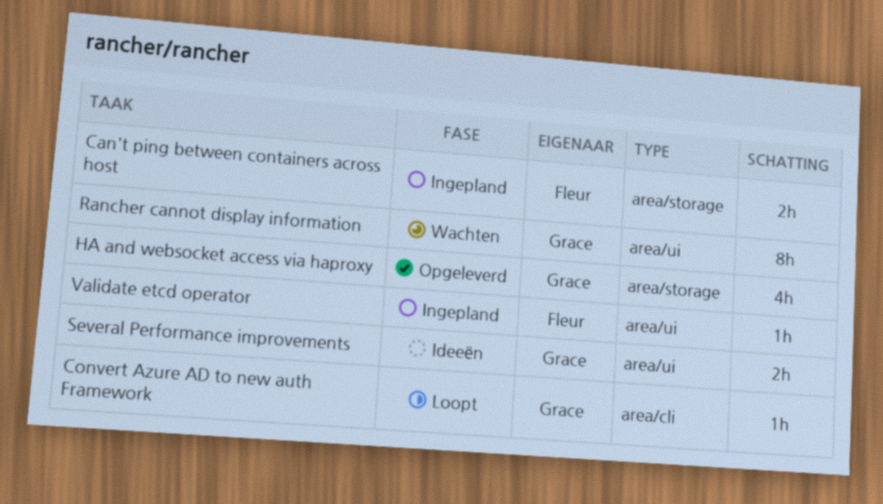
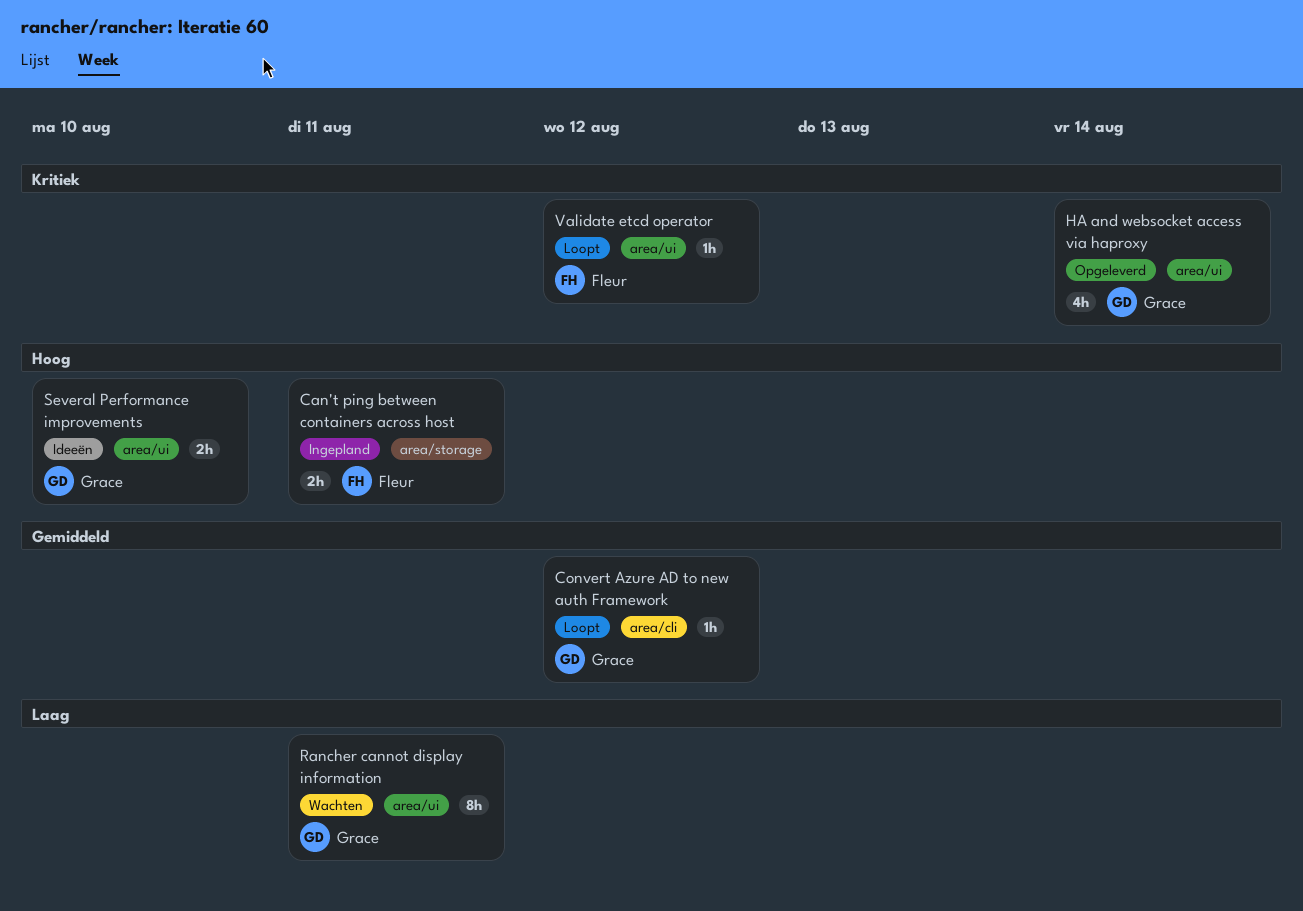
HA and websocket access via haproxy, label: area/storage -> area/ui
Validate etcd operator, status: Ingepland -> Loopt

